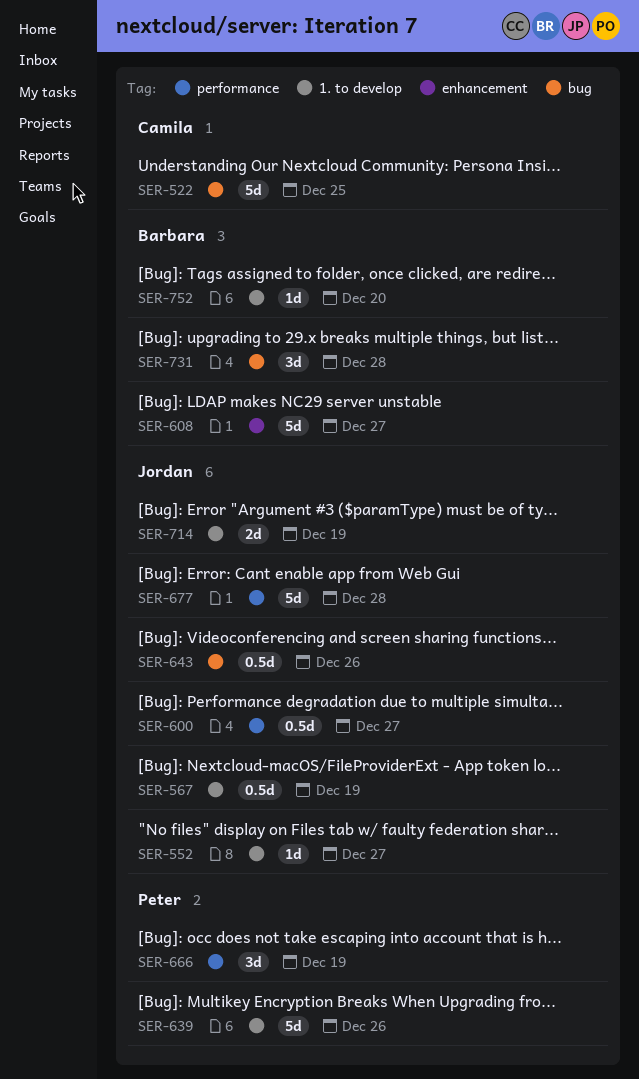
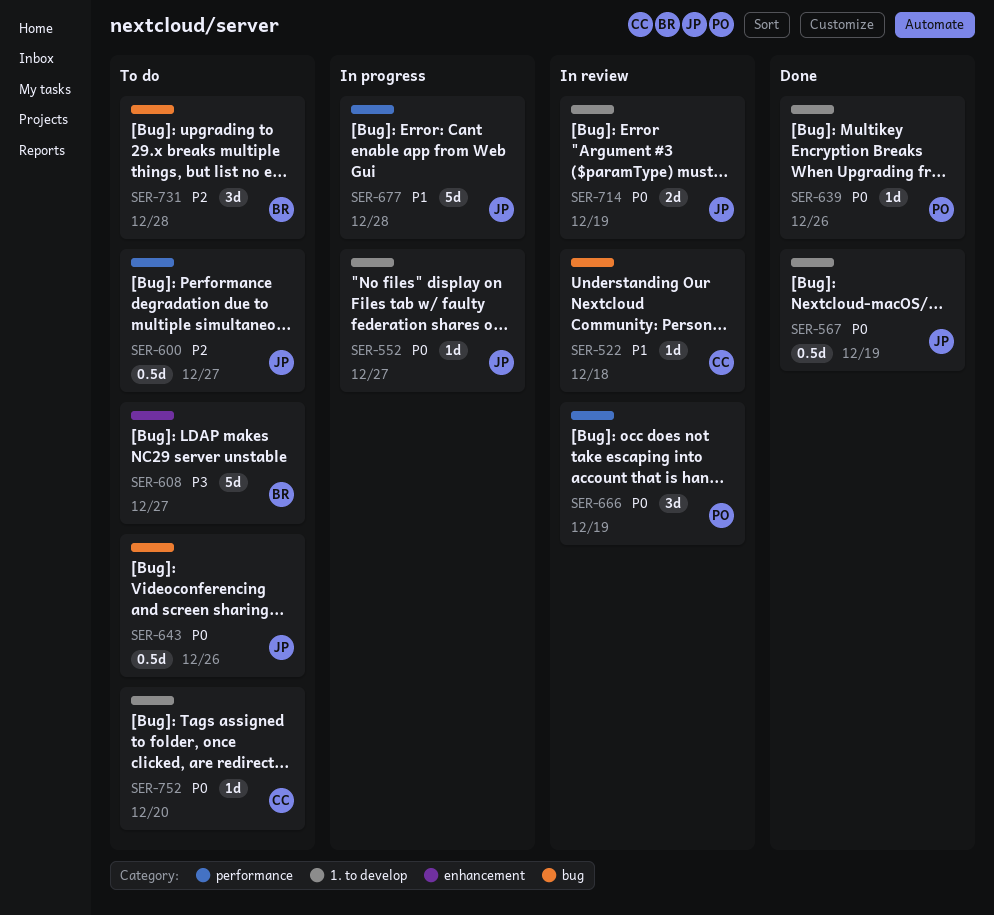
SER-522, estimate: 5d -> 1d
SER-522, due: Dec 25 -> Dec 18
SER-639, estimate: 5d -> 1d
SER-752, owner: Barbara -> Camila

